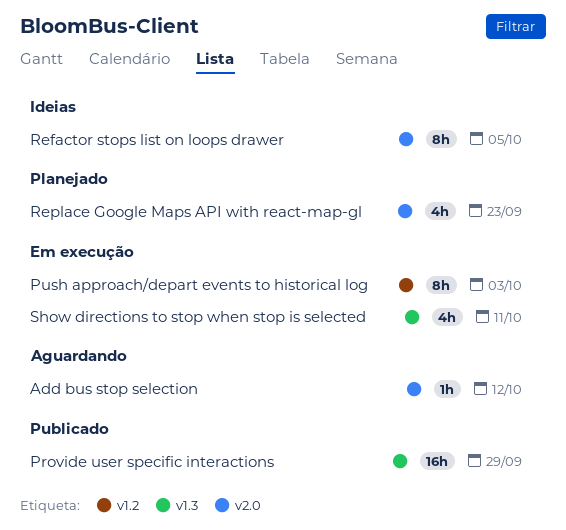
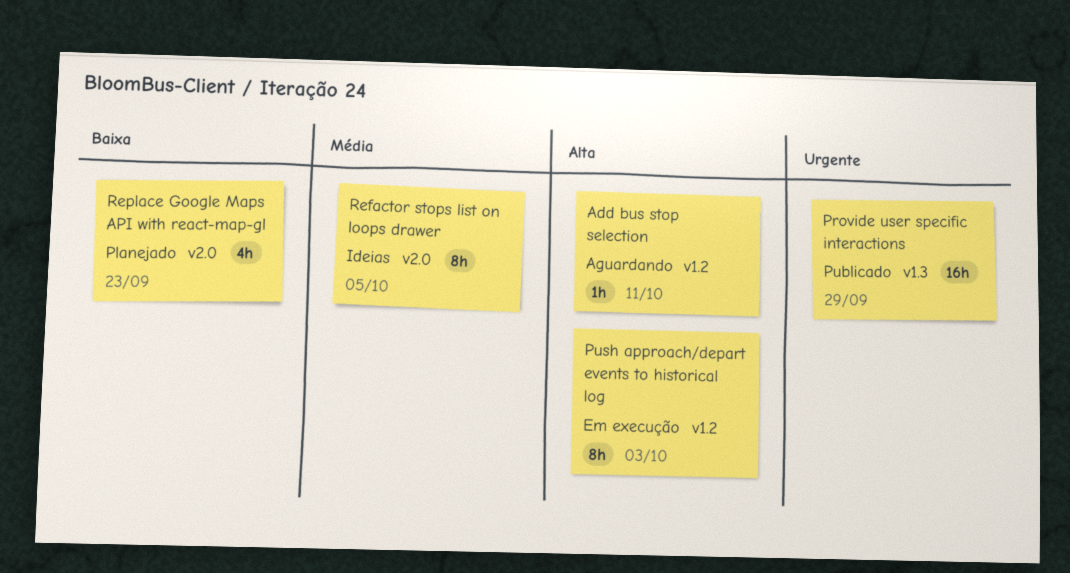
Add bus stop selection, label: v2.0 -> v1.2
Add bus stop selection, due: Oct 12 -> Oct 11
Show directions to stop when stop is selected: present -> none

